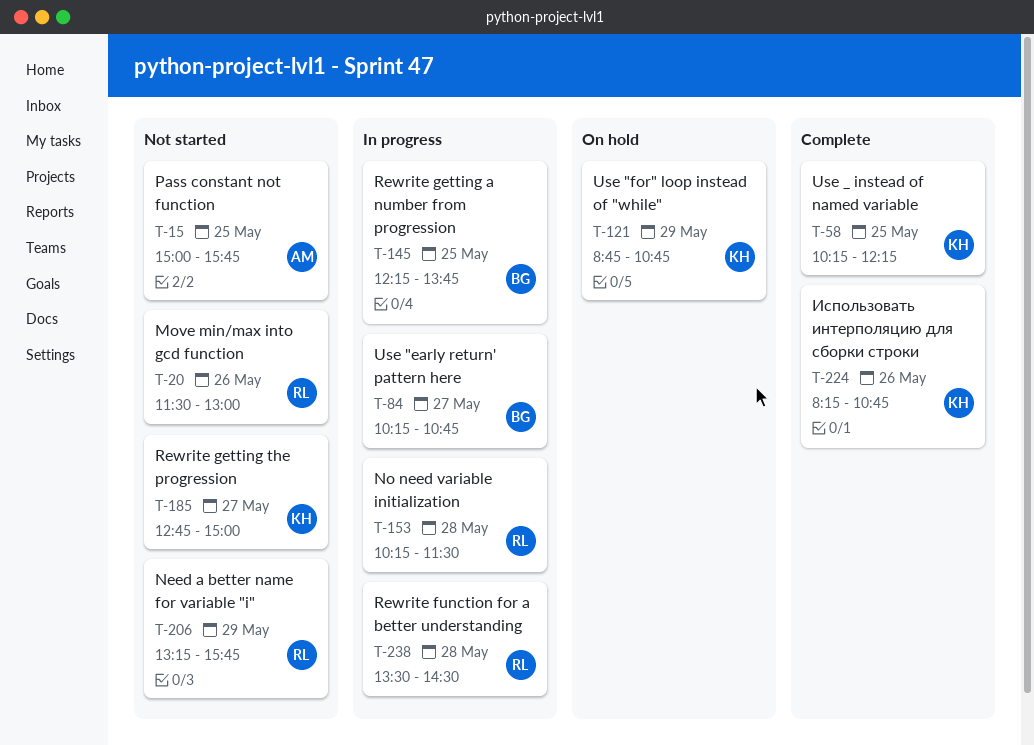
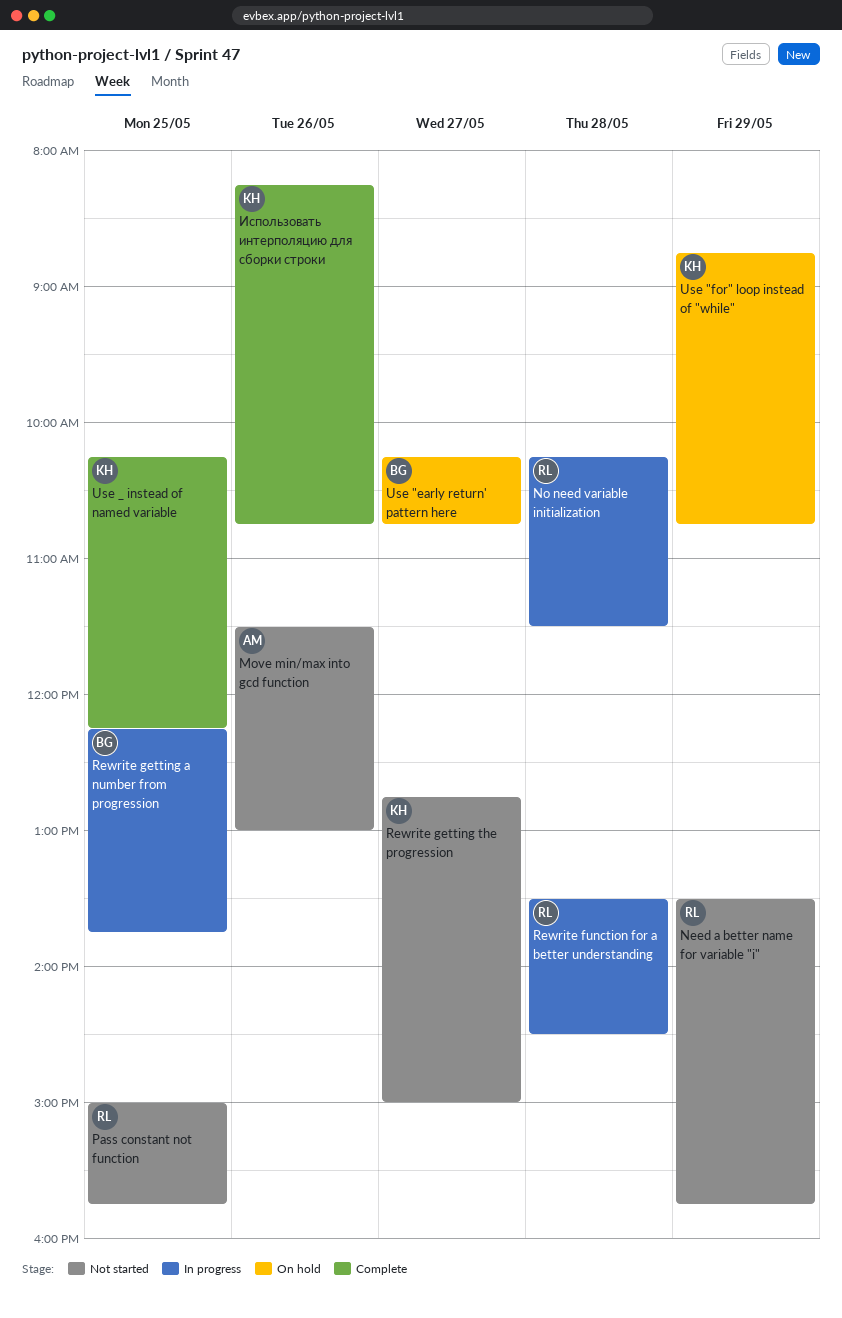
Move min/max into gcd function, owner: RL -> AM
Need a better name for variable "i", begins: 13:15 -> 13:30
Pass constant not function, owner: AM -> RL
Use "early return' pattern here, status: In progress -> On hold

